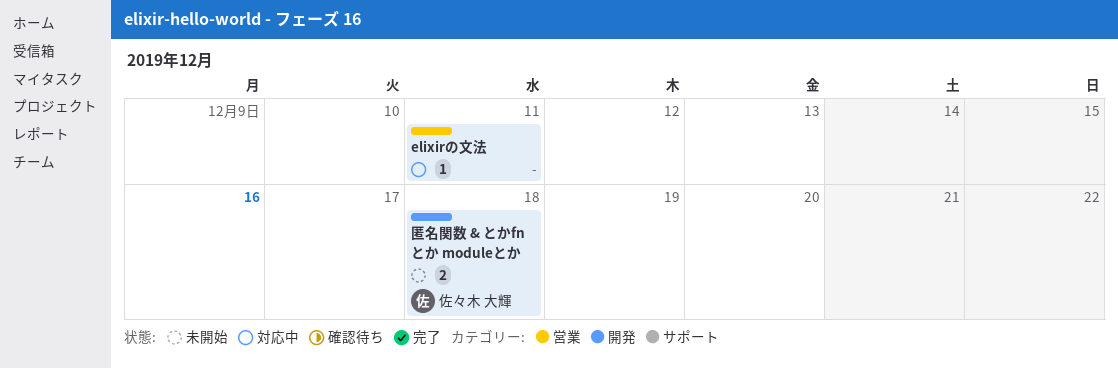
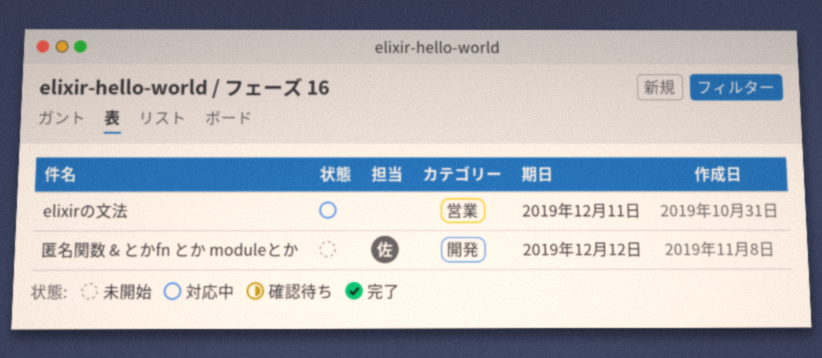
匿名関数 & とかfn とか moduleとか, due: Dec 18 -> Dec 12

